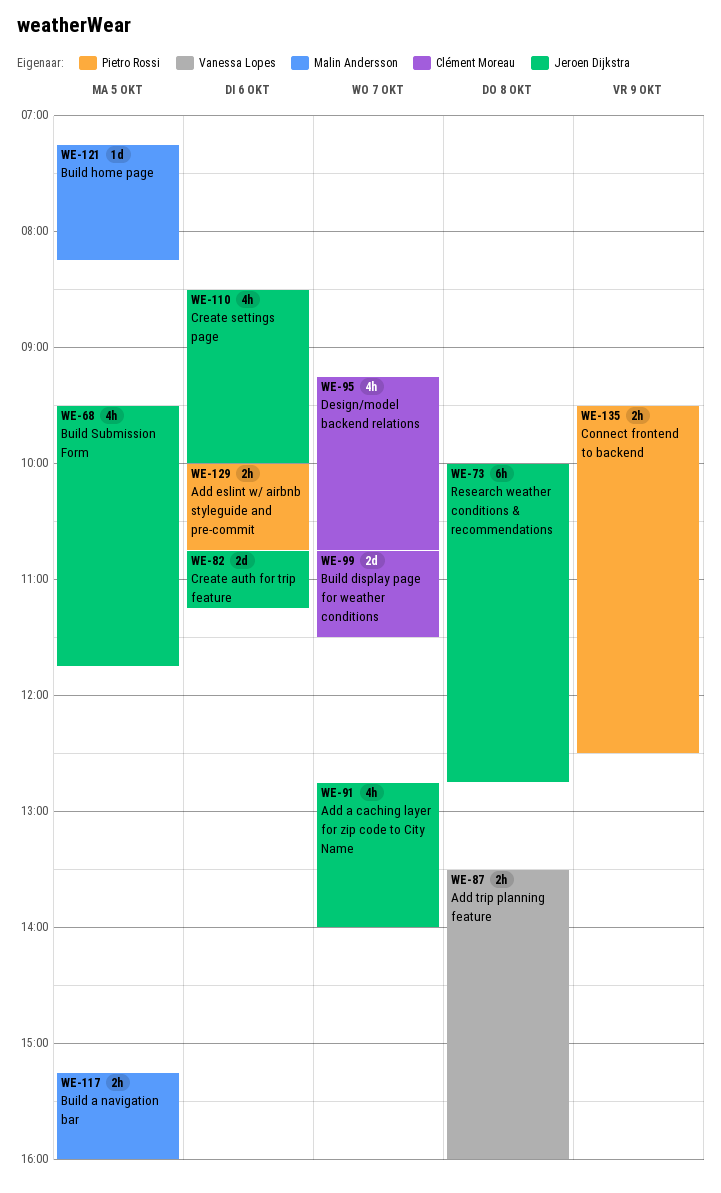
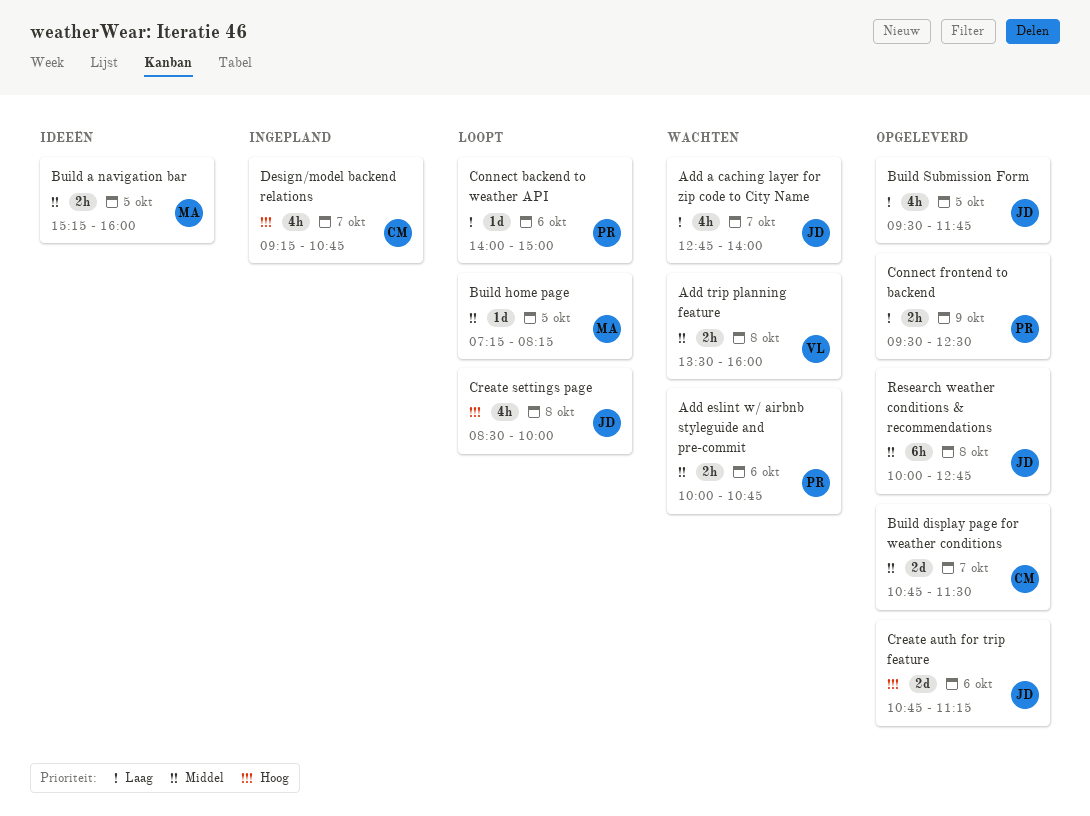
Connect backend to weather API: none -> present
Create settings page, day: Oct 6 -> Oct 8

